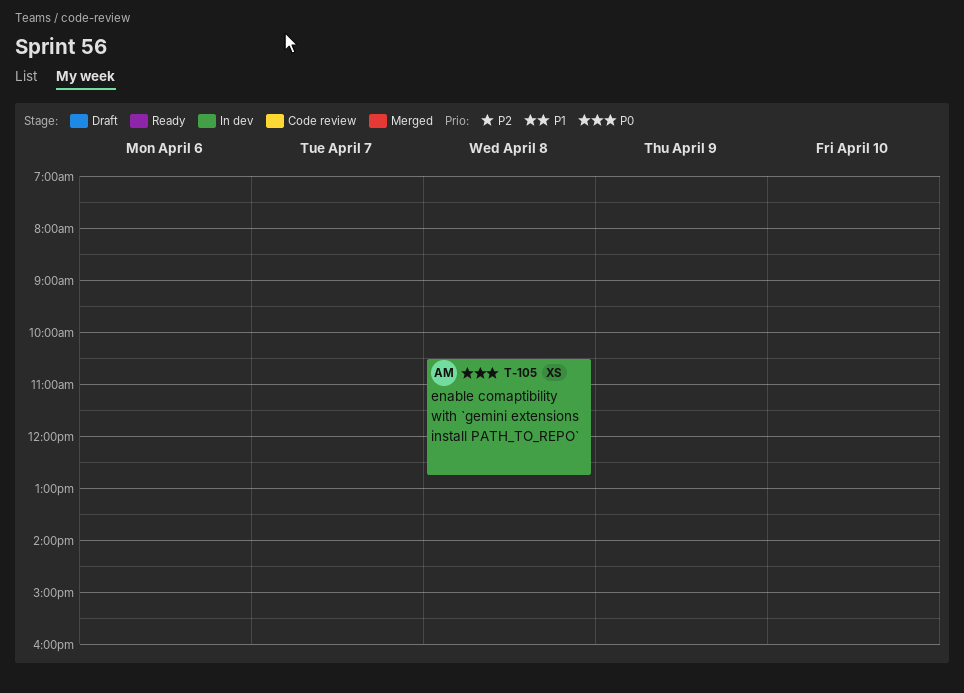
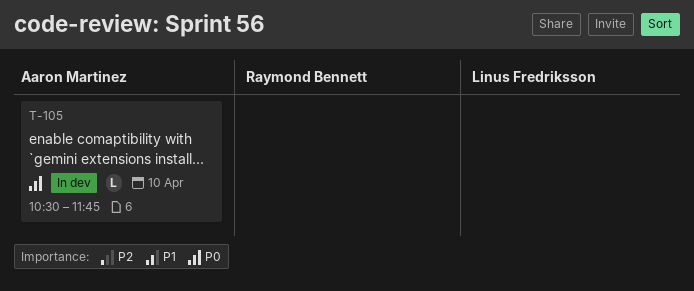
T-105, estimate: XS -> L
T-105, day: Apr 8 -> Apr 10
T-105, ends: 12:45 -> 11:45

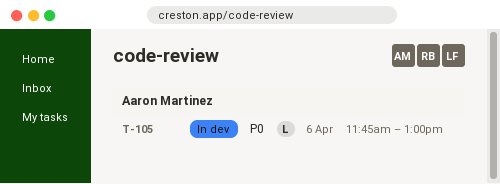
T-105, day: Apr 10 -> Apr 6
T-105, begins: 10:30 -> 11:45
T-105, ends: 11:45 -> 13:00

